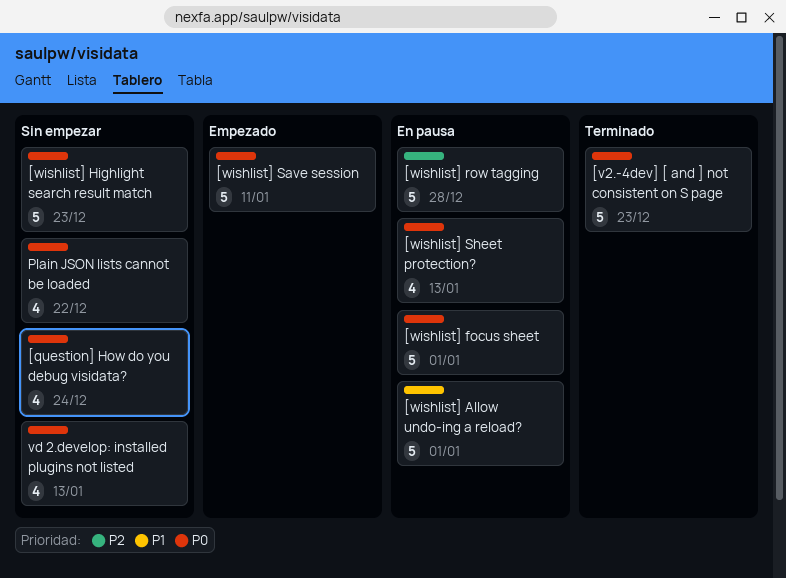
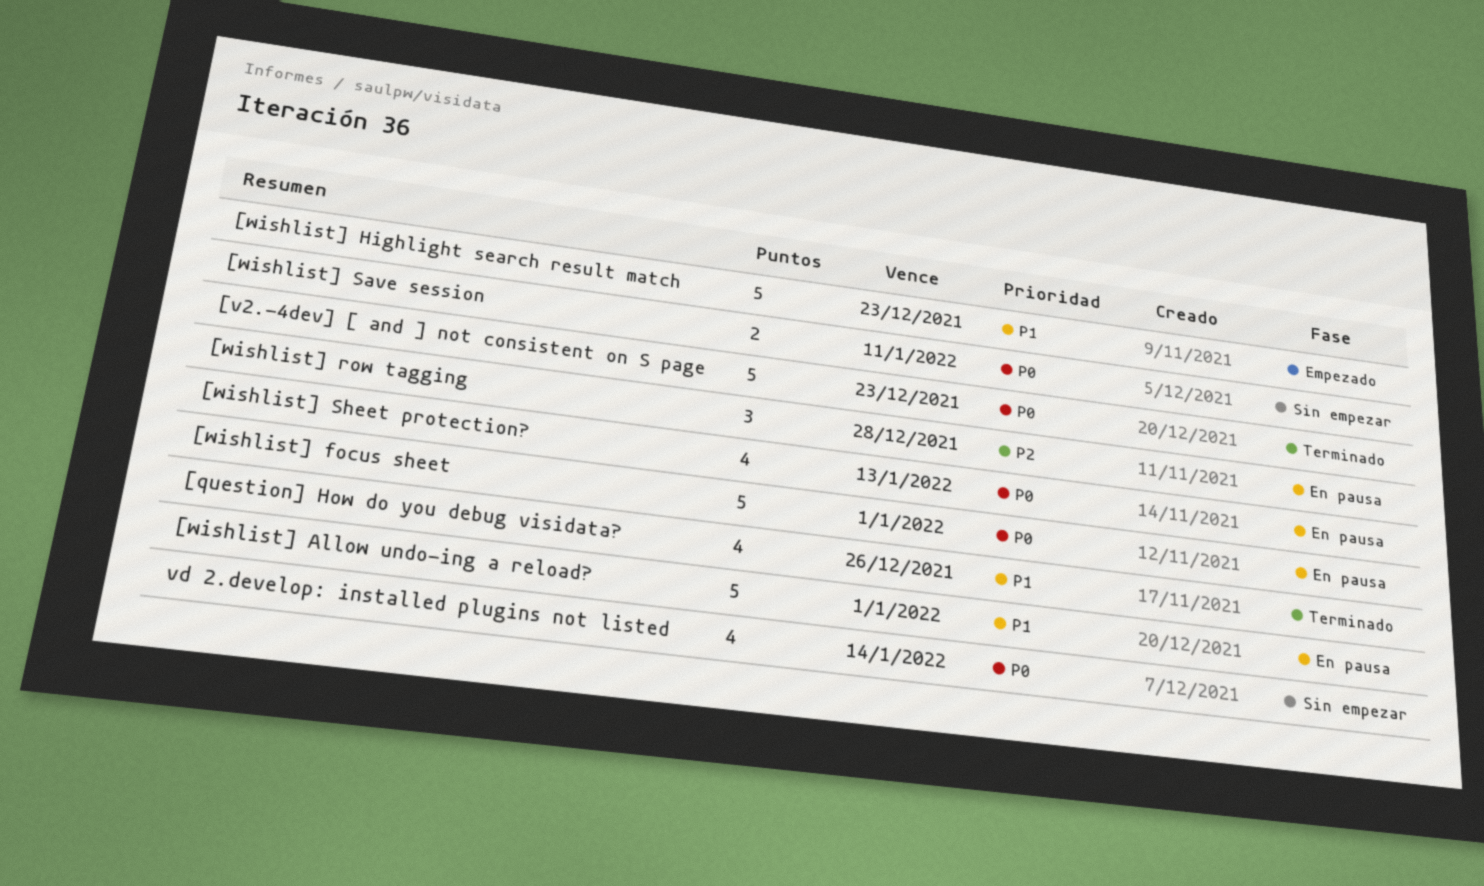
[question] How do you debug visidata?, status: Sin empezar -> Terminado
[question] How do you debug visidata?, priority: P0 -> P1
[question] How do you debug visidata?, due: Dec 24 -> Dec 26
[wishlist] Highlight search result match, status: Sin empezar -> Empezado
[wishlist] Highlight search result match, priority: P0 -> P1
[wishlist] row tagging, estimate: 5 -> 3
[wishlist] Save session, status: Empezado -> Sin empezar
[wishlist] Save session, estimate: 5 -> 2
Plain JSON lists cannot be loaded: present -> none
vd 2.develop: installed plugins not listed, due: Jan 13 -> Jan 14

